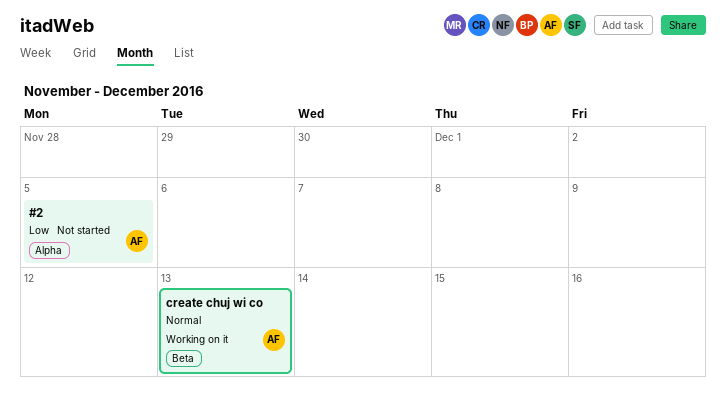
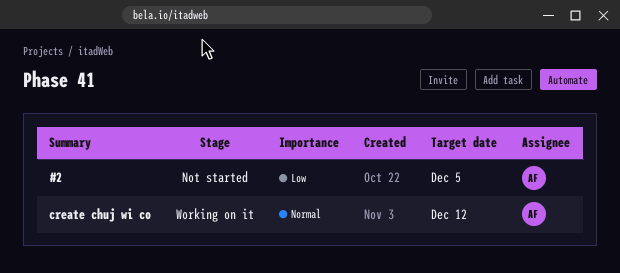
create chuj wi co, due: Dec 13 -> Dec 12

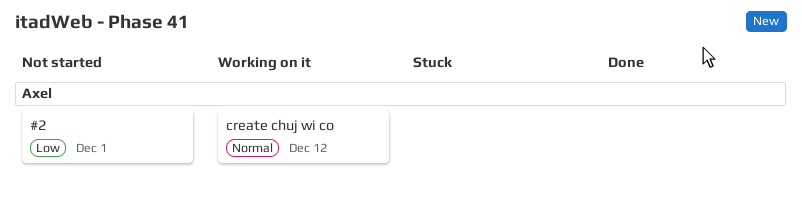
#2, due: Dec 5 -> Dec 1

